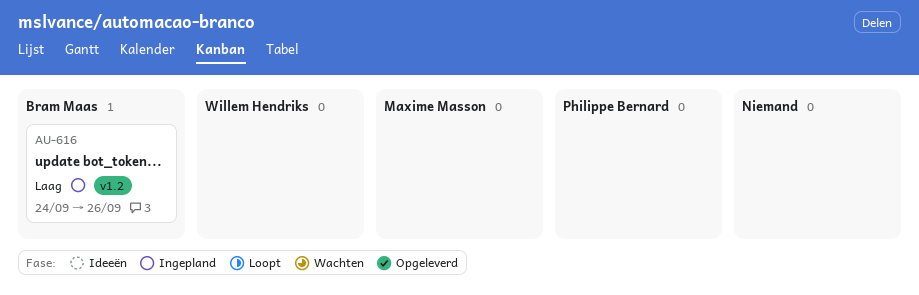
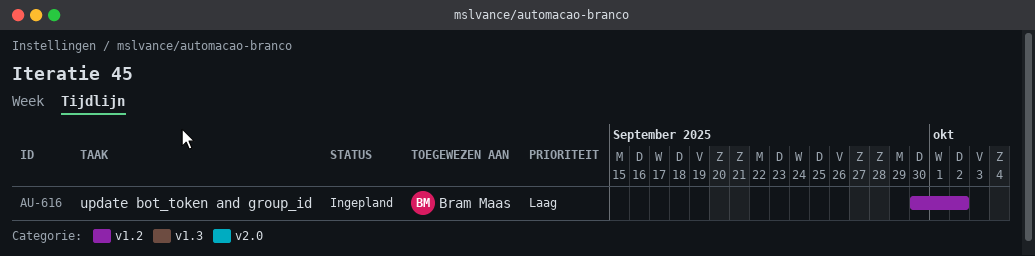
AU-616, start: Sep 24 -> Sep 30
AU-616, due: Sep 26 -> Oct 2

